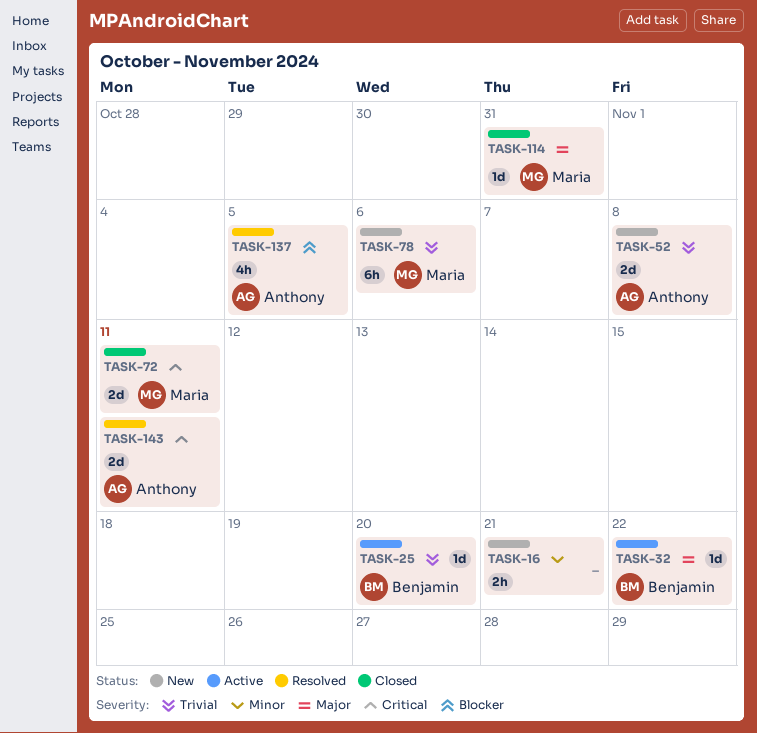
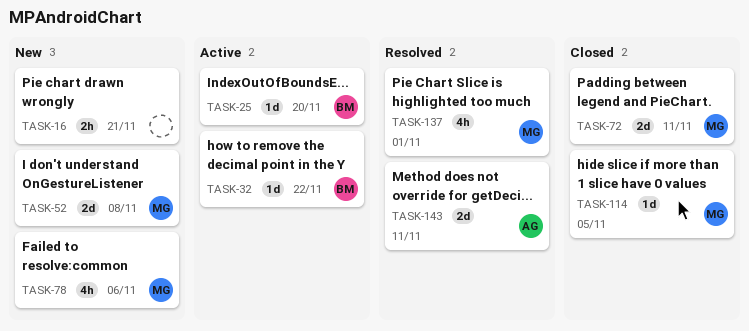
TASK-52, owner: Anthony -> Maria
TASK-78, estimate: 6h -> 4h
TASK-114, due: Oct 31 -> Nov 5
TASK-137, owner: Anthony -> Maria
TASK-137, due: Nov 5 -> Nov 1

